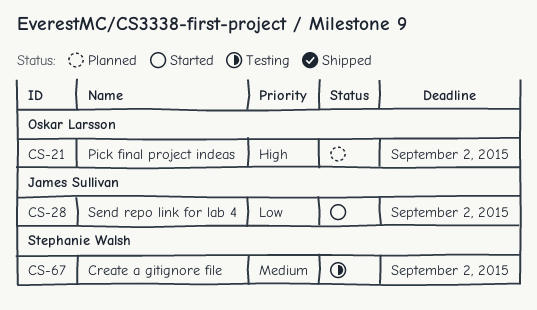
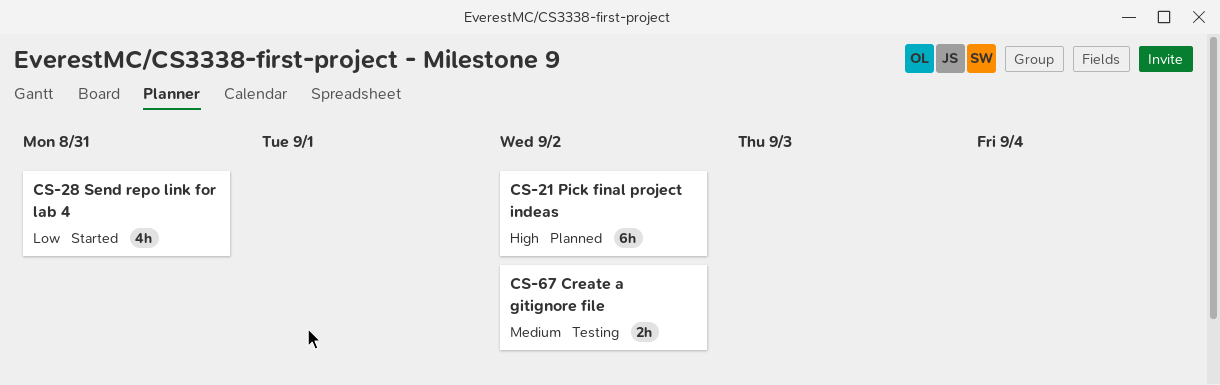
CS-28, due: Sep 2 -> Aug 31

